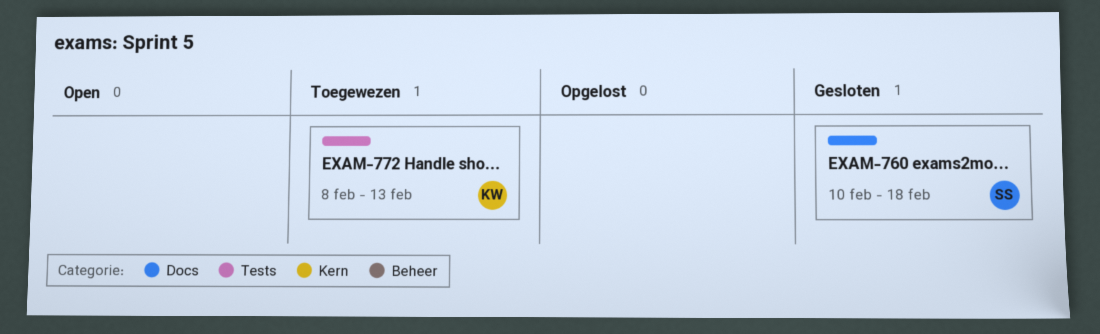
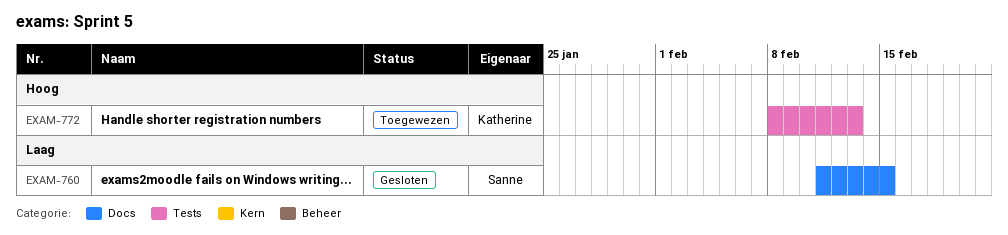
EXAM-760, start: Feb 10 -> Feb 11
EXAM-760, due: Feb 18 -> Feb 15

